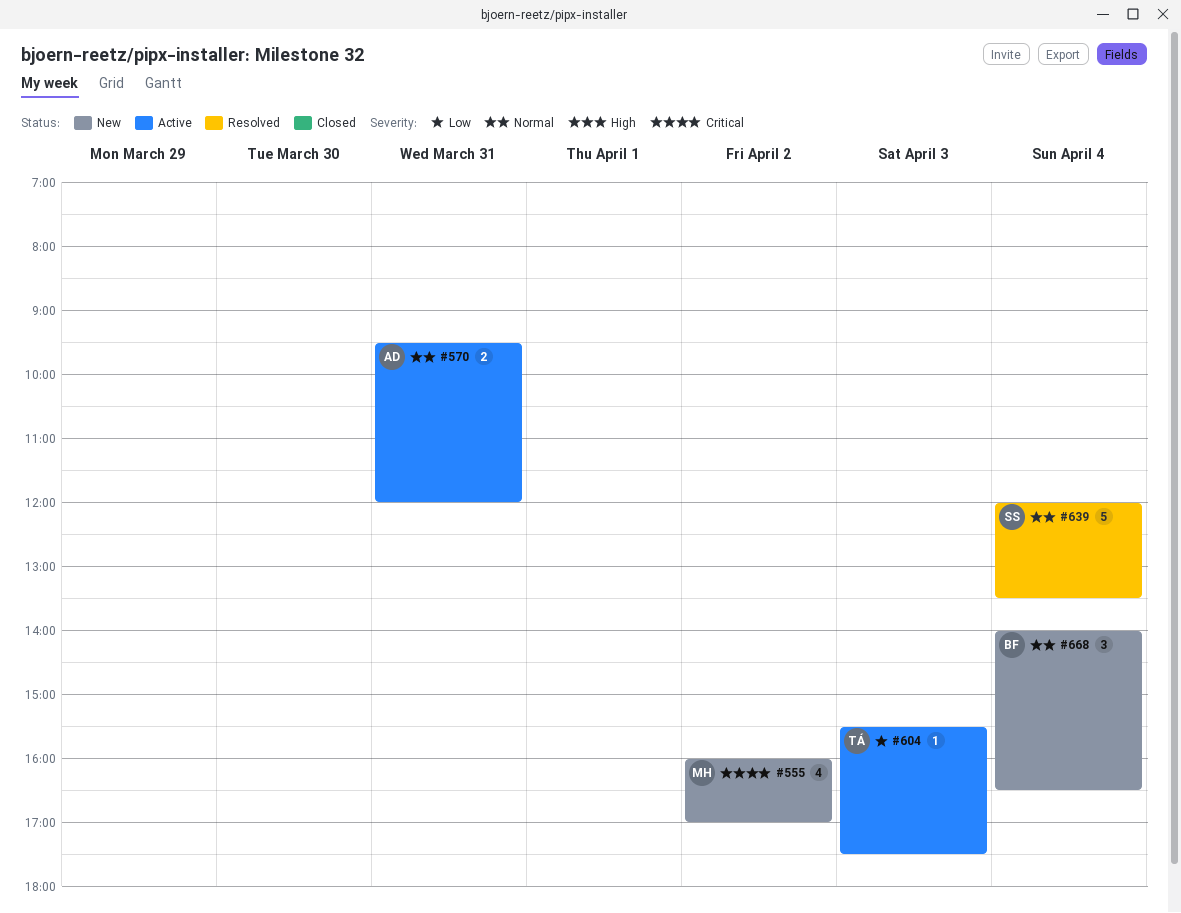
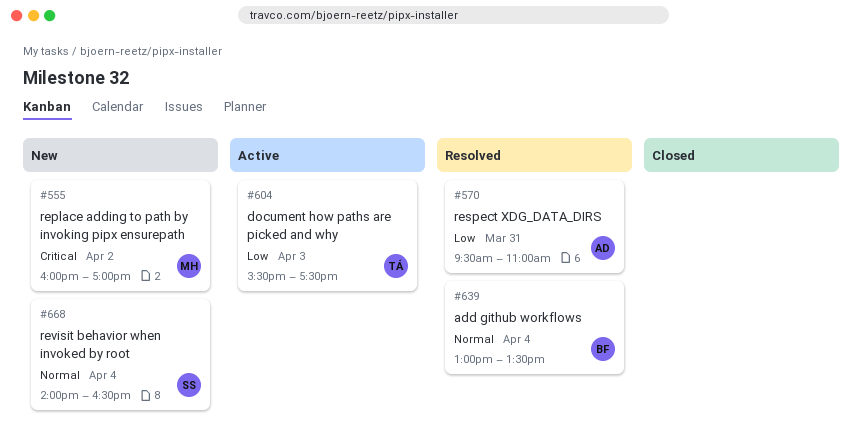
#570, status: Active -> Resolved
#570, priority: Normal -> Low
#570, ends: 12:00 -> 11:00
#639, owner: SS -> BF
#639, begins: 12:00 -> 13:00
#668, owner: BF -> SS

